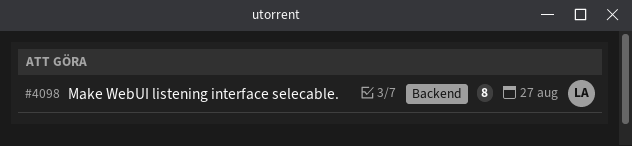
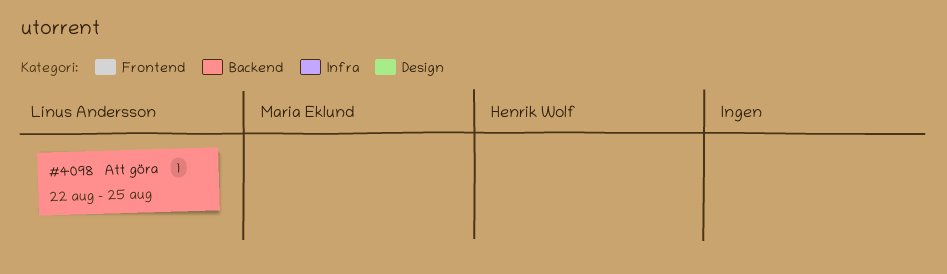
#4098, estimate: 8 -> 1
#4098, due: Aug 27 -> Aug 25

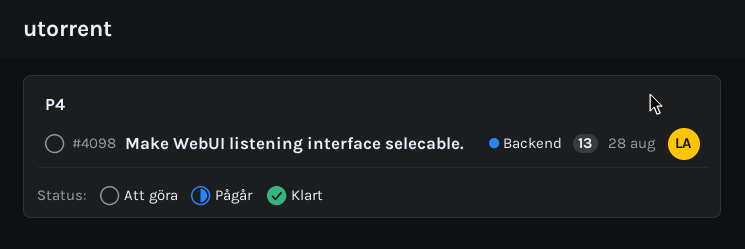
#4098, estimate: 1 -> 13
#4098, due: Aug 25 -> Aug 28

